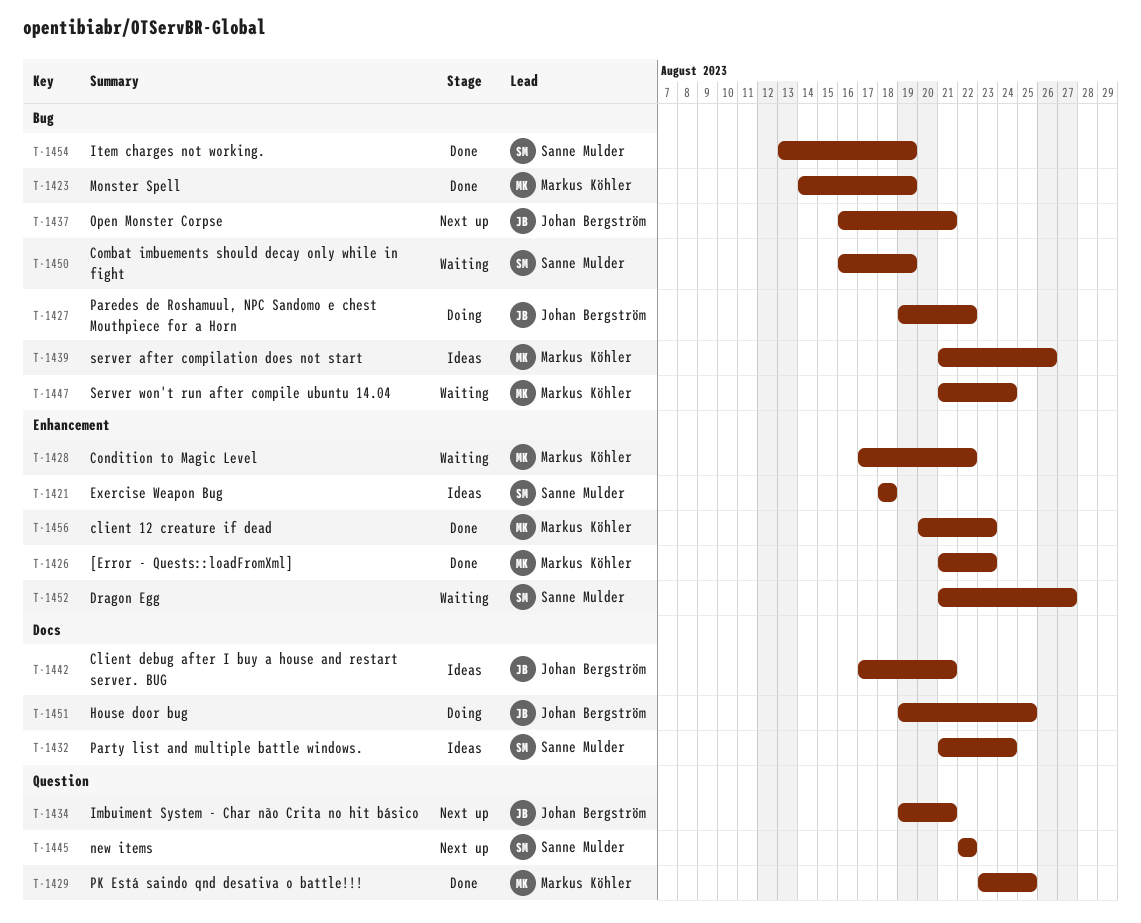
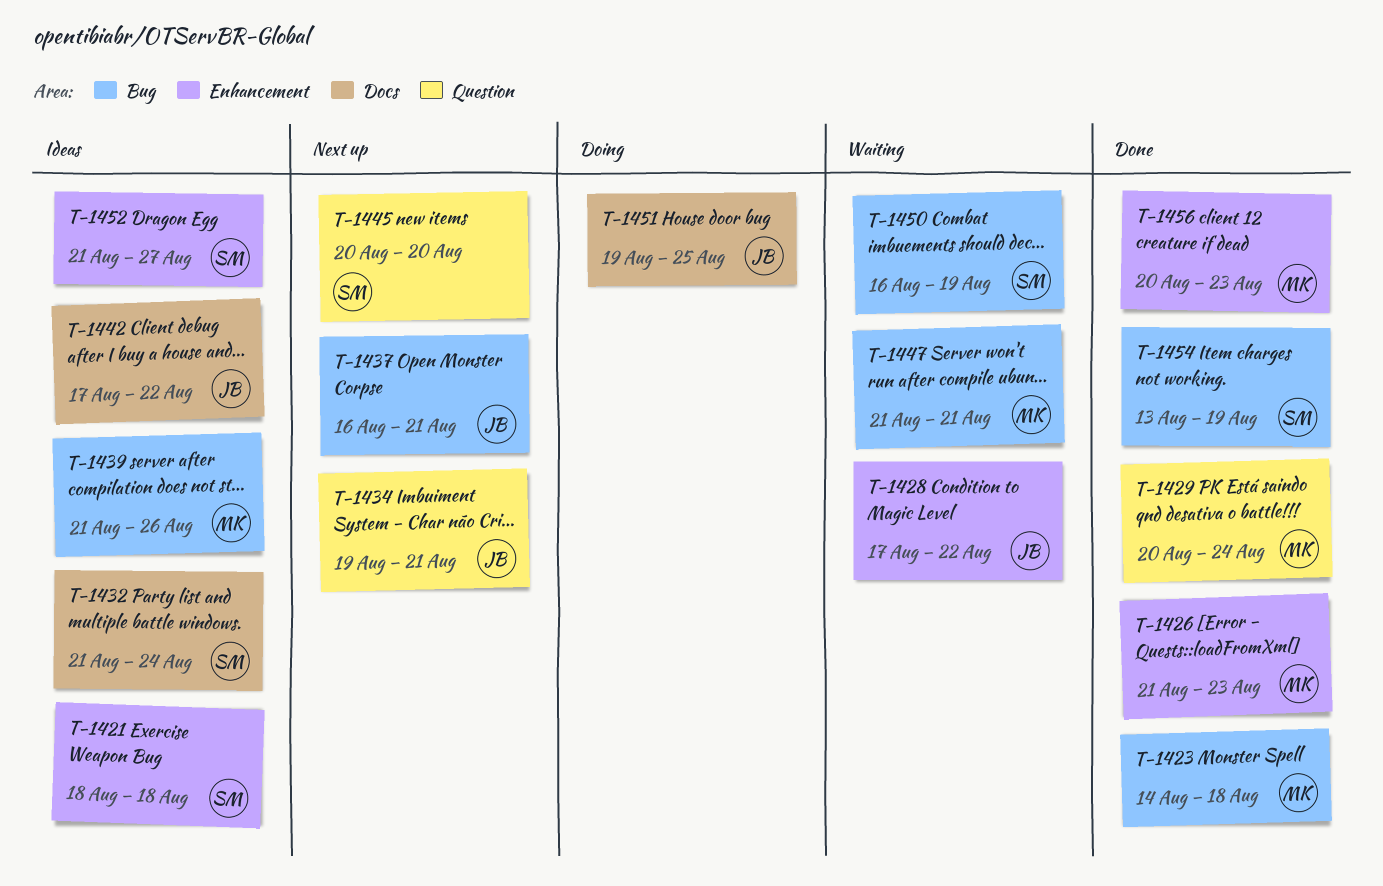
T-1423, due: Aug 19 -> Aug 18
T-1427: present -> none
T-1428, owner: Markus Köhler -> Johan Bergström
T-1429, start: Aug 23 -> Aug 20
T-1429, due: Aug 25 -> Aug 24
T-1442, due: Aug 21 -> Aug 22
T-1445, start: Aug 22 -> Aug 20
T-1445, due: Aug 22 -> Aug 20
T-1447, due: Aug 24 -> Aug 21
T-1452, status: Waiting -> Ideas

